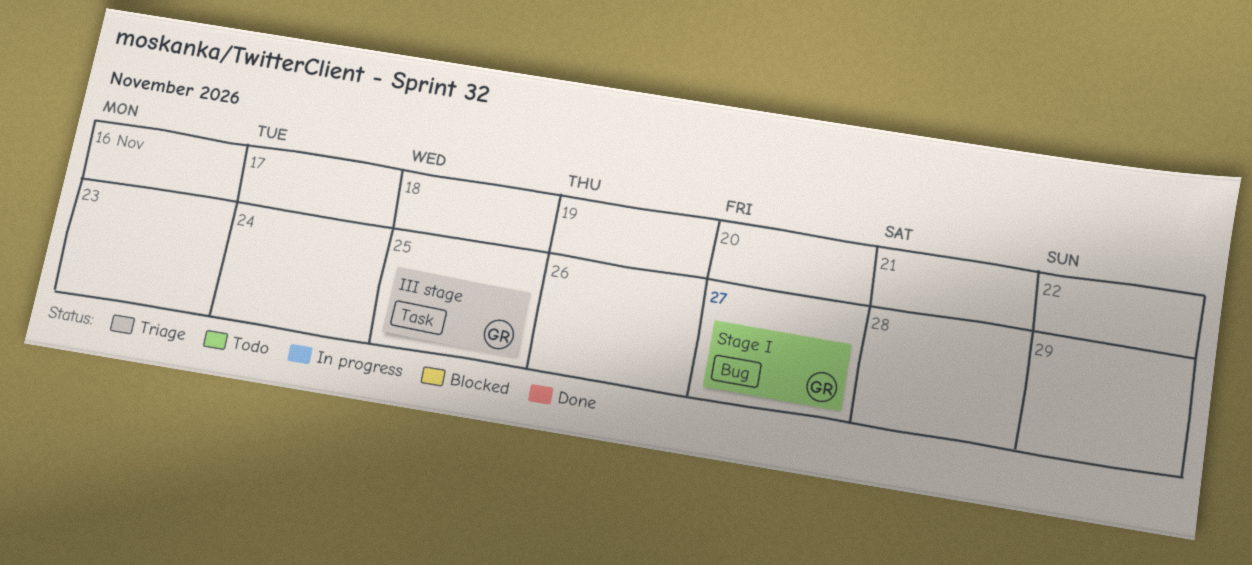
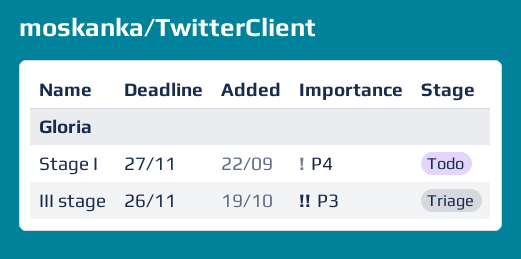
III stage, due: Nov 25 -> Nov 26

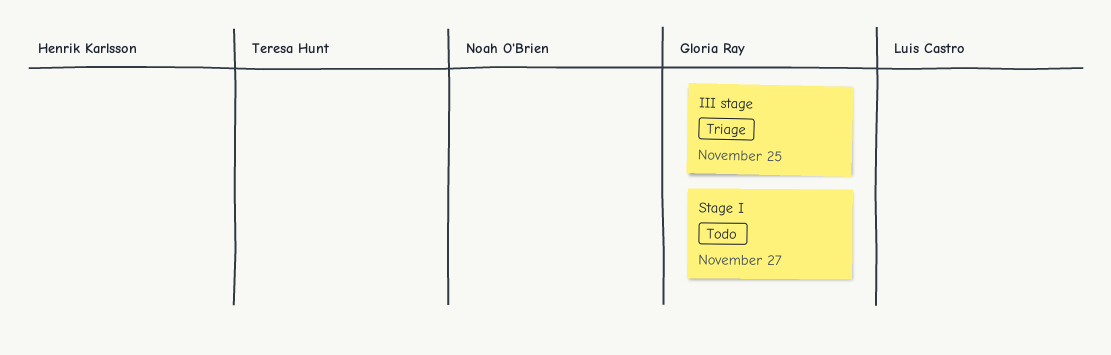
III stage, due: Nov 26 -> Nov 25

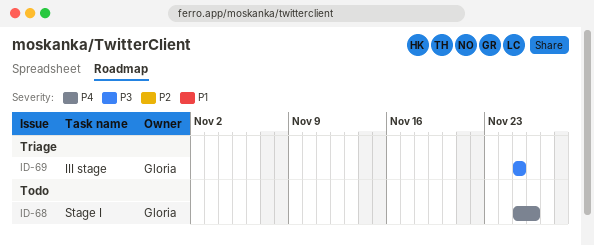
Stage I, due: Nov 27 -> Nov 26

